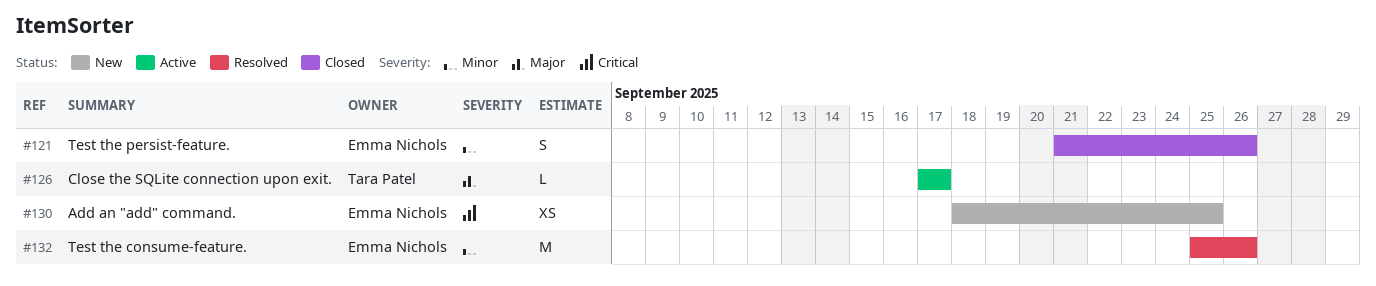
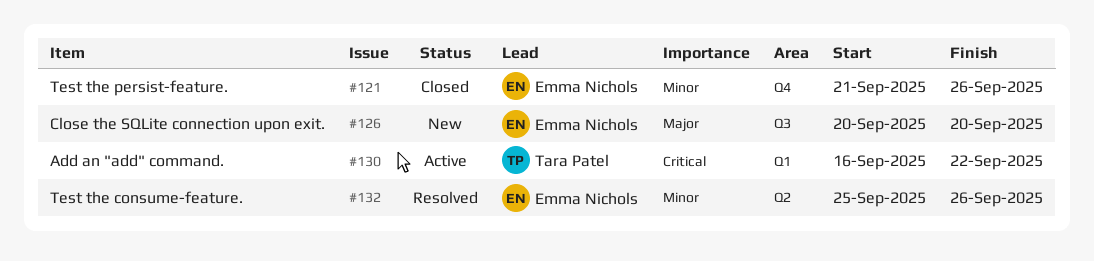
#126, status: Active -> New
#126, owner: Tara Patel -> Emma Nichols
#126, start: Sep 17 -> Sep 20
#126, due: Sep 17 -> Sep 20
#130, status: New -> Active
#130, owner: Emma Nichols -> Tara Patel
#130, start: Sep 18 -> Sep 16
#130, due: Sep 25 -> Sep 22

